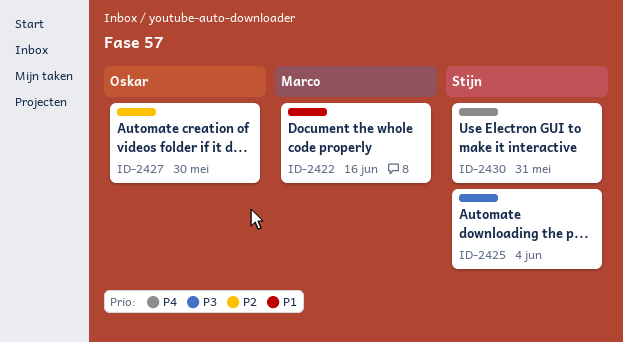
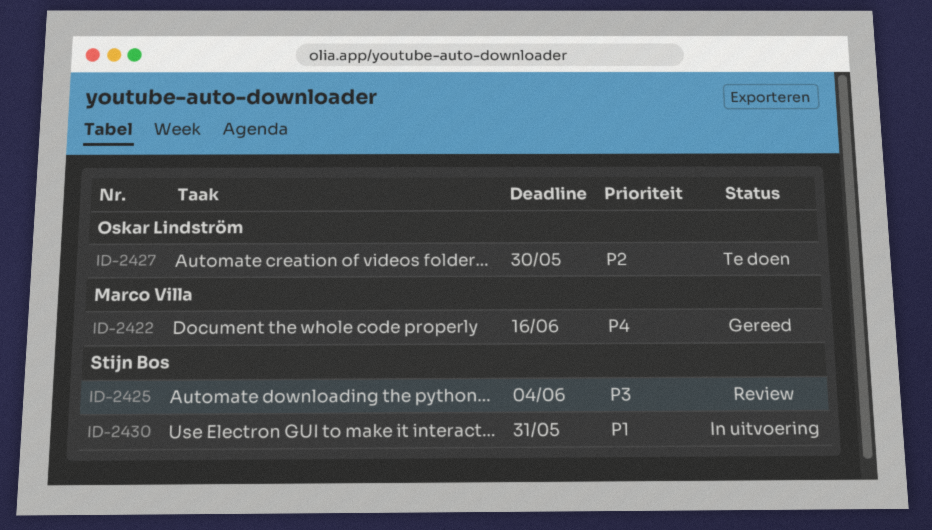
ID-2422, priority: P1 -> P4
ID-2430, priority: P4 -> P1

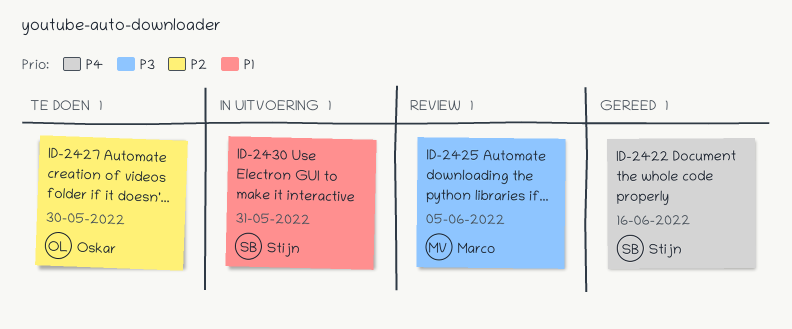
ID-2422, owner: Marco Villa -> Stijn Bos
ID-2425, owner: Stijn Bos -> Marco Villa
ID-2425, due: Jun 4 -> Jun 5

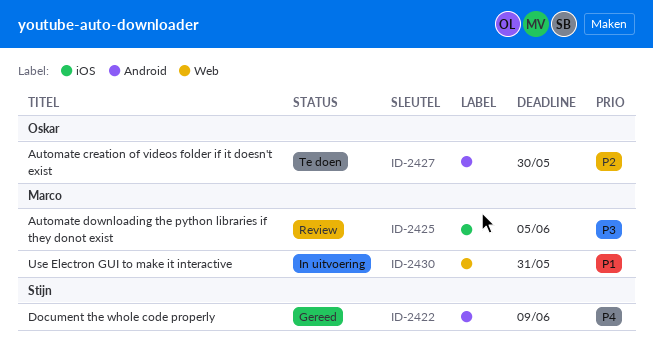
ID-2422, due: Jun 16 -> Jun 9
ID-2430, owner: Stijn -> Marco

